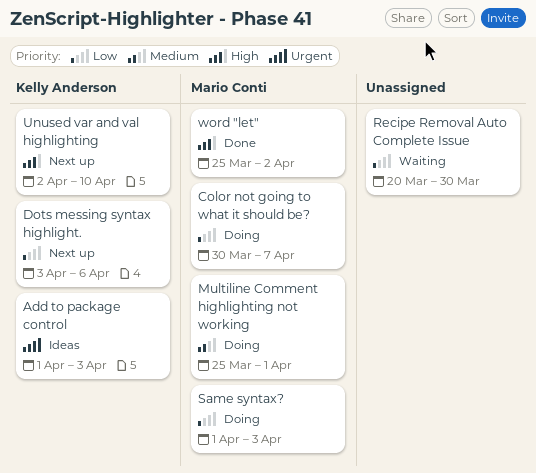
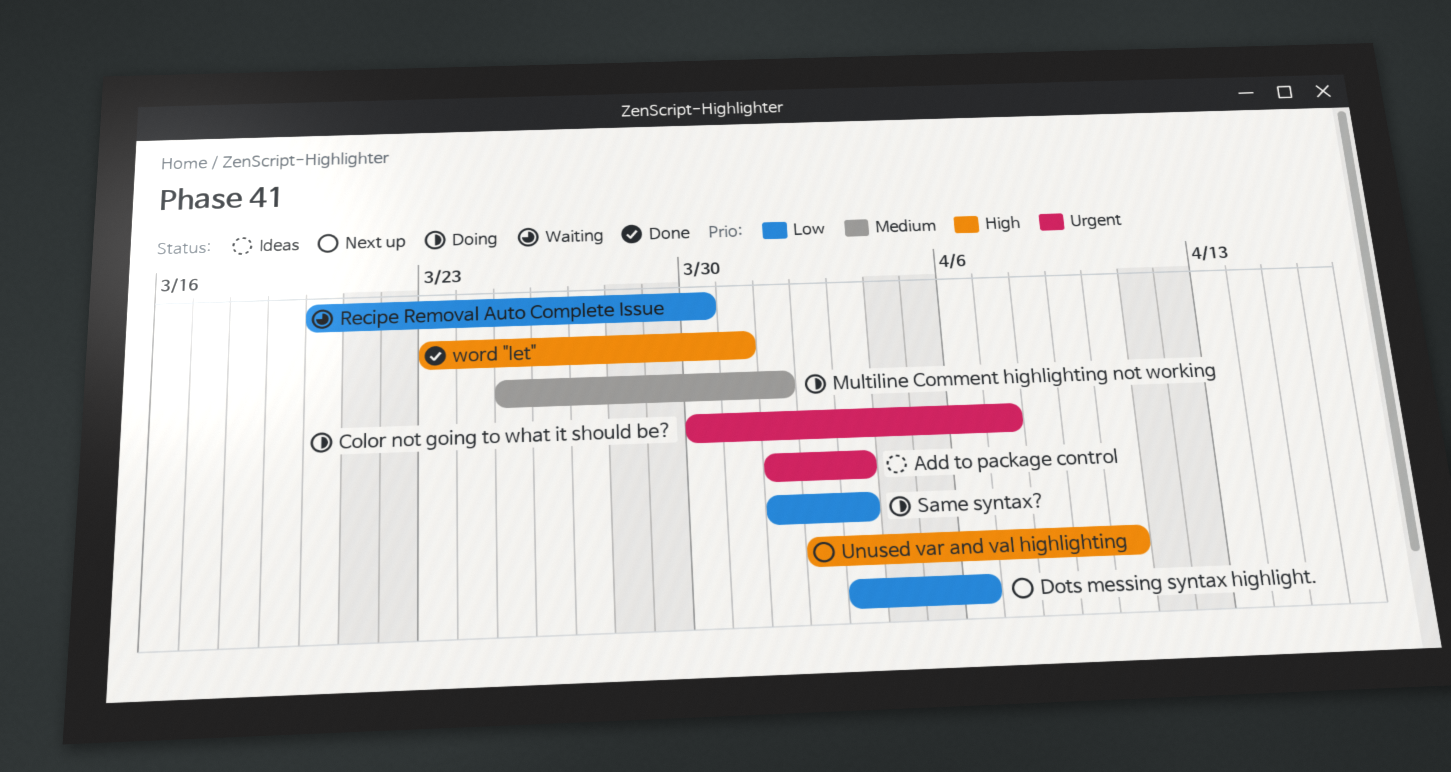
Color not going to what it should be?, priority: Low -> Urgent
word "let", start: Mar 25 -> Mar 23
word "let", due: Apr 2 -> Mar 31

